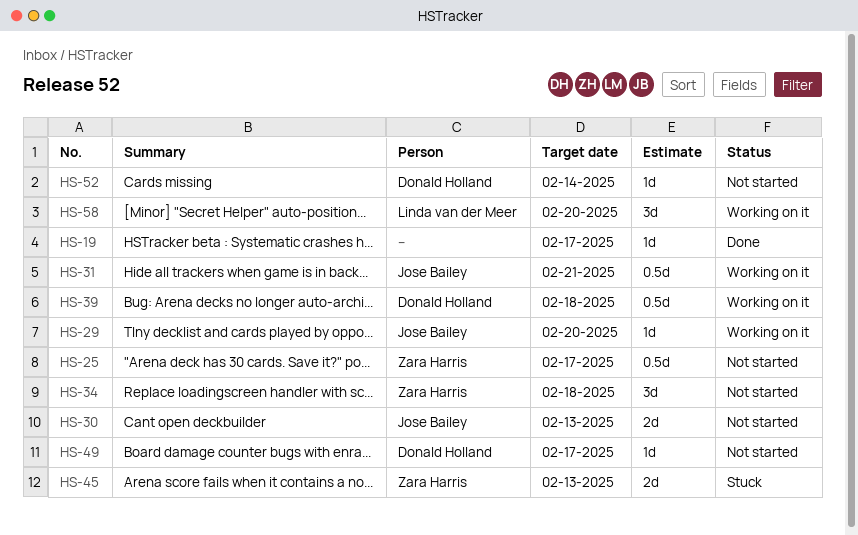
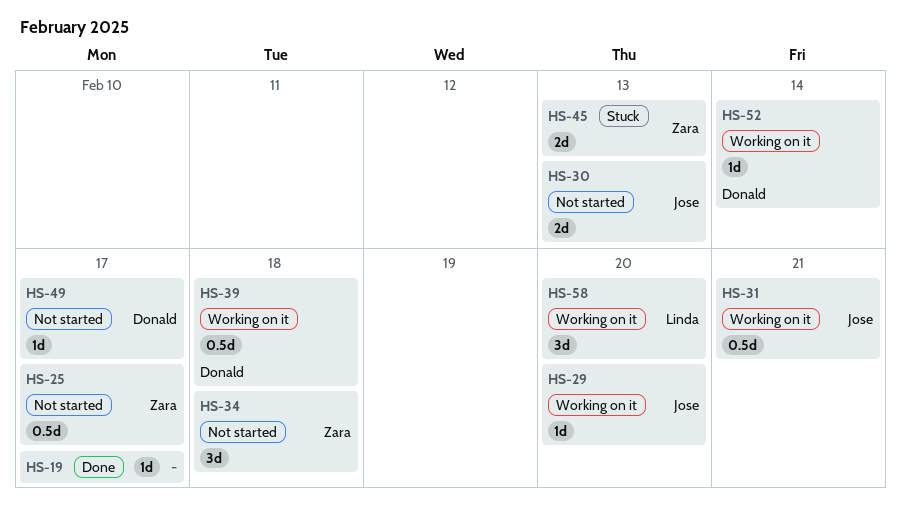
HS-52, status: Not started -> Working on it

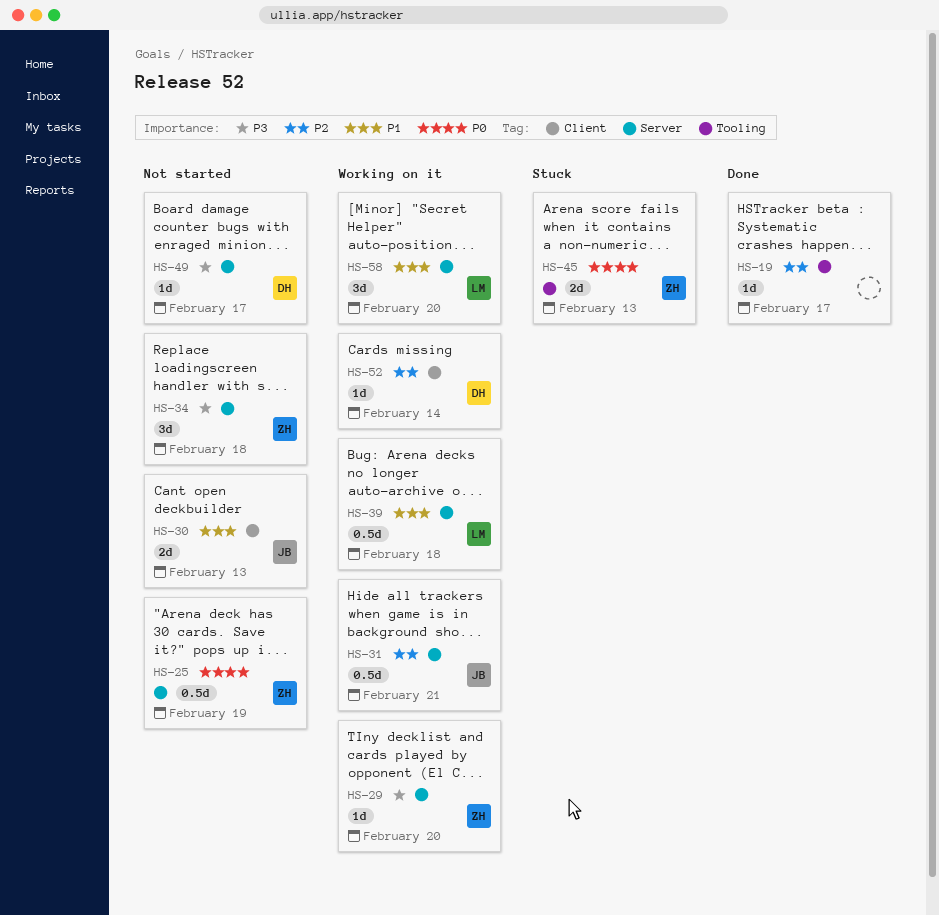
HS-25, due: Feb 17 -> Feb 19
HS-29, owner: Jose -> Zara
HS-39, owner: Donald -> Linda

